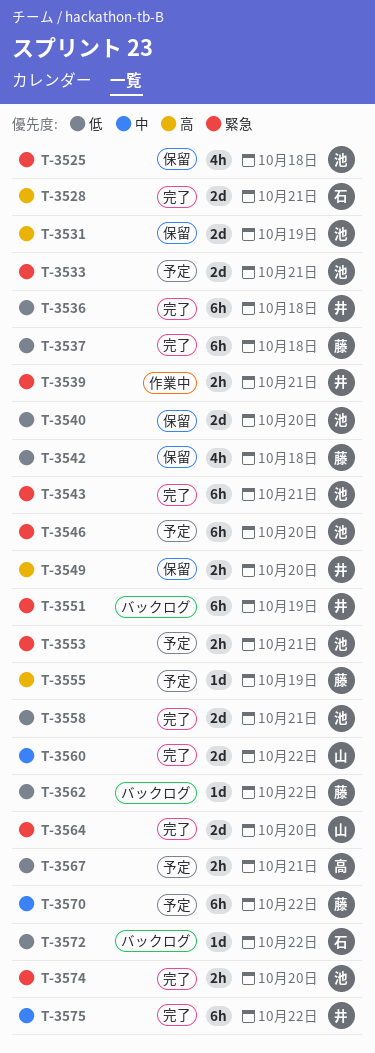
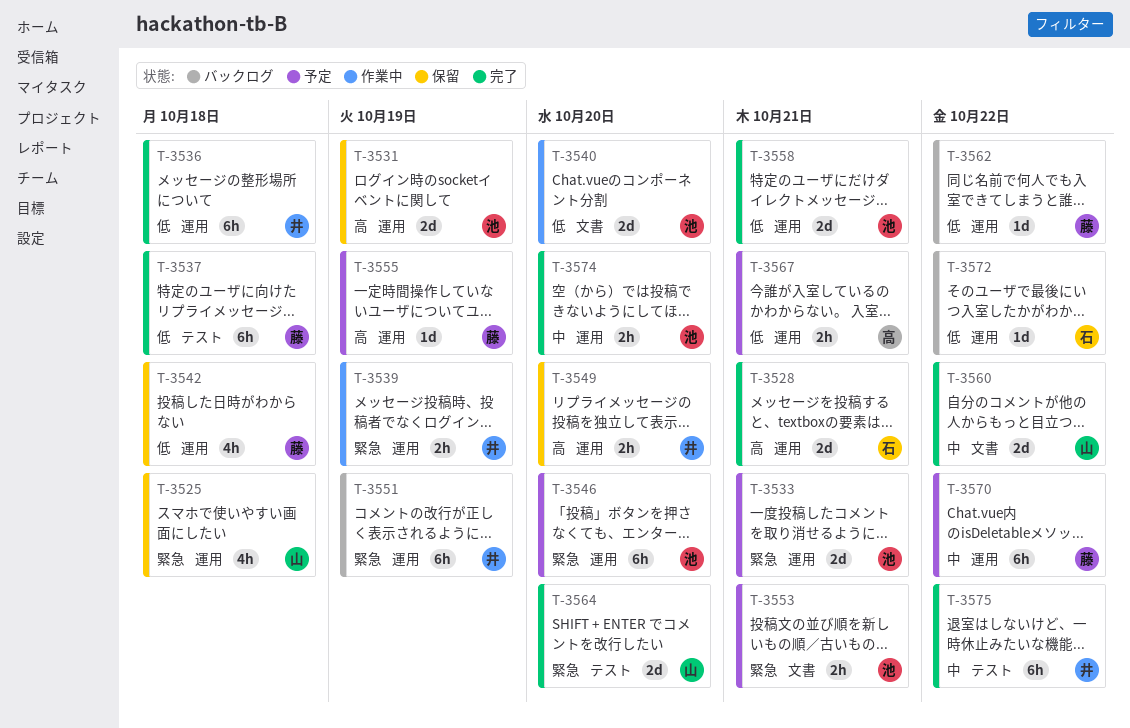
T-3525, owner: 池 -> 山
T-3539, due: Oct 21 -> Oct 19
T-3540, status: 保留 -> 作業中
T-3543: present -> none
T-3574, priority: 緊急 -> 中

